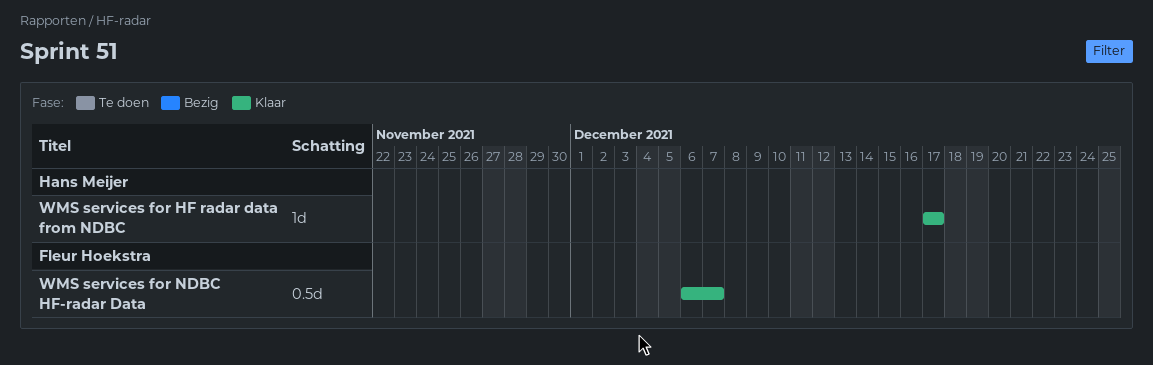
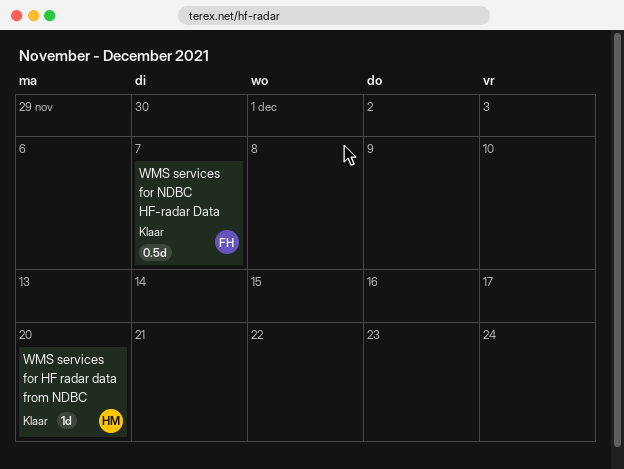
WMS services for HF radar data from NDBC, due: Dec 17 -> Dec 20

